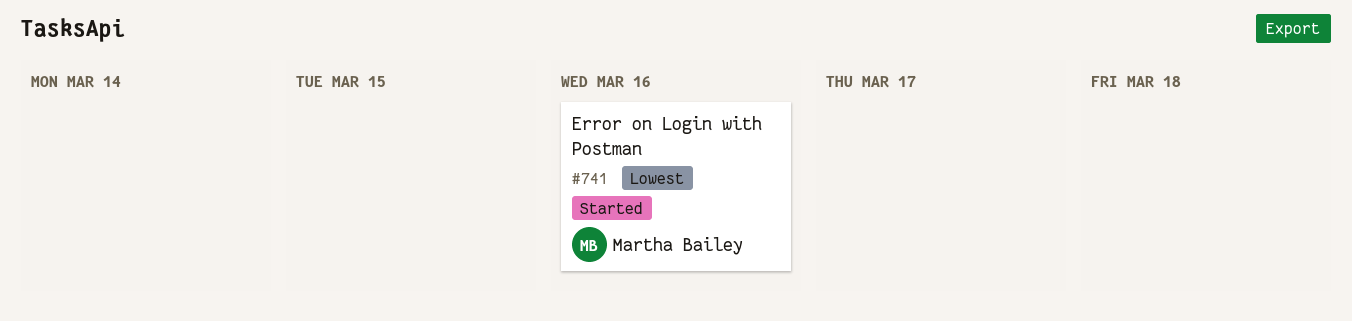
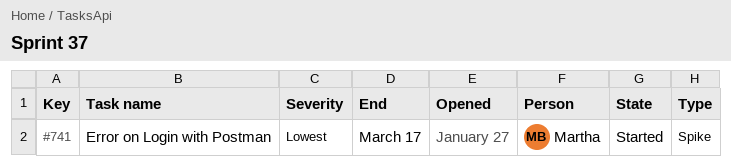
#741, due: Mar 16 -> Mar 17

